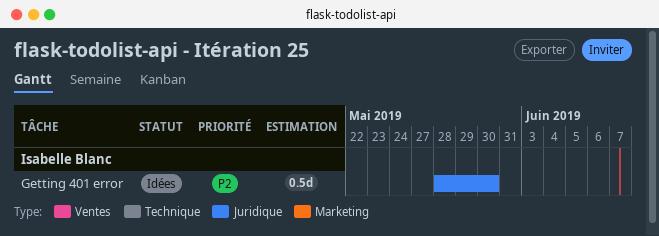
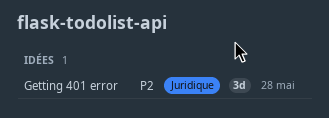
Getting 401 error, estimate: 0.5d -> 3d
Getting 401 error, due: May 30 -> May 28

